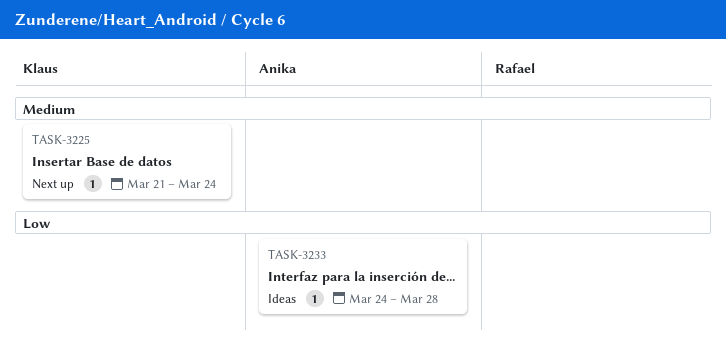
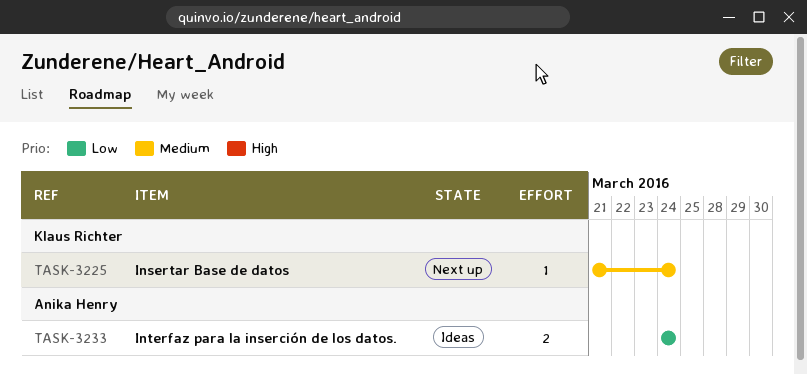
TASK-3233, estimate: 1 -> 2
TASK-3233, due: Mar 28 -> Mar 24

